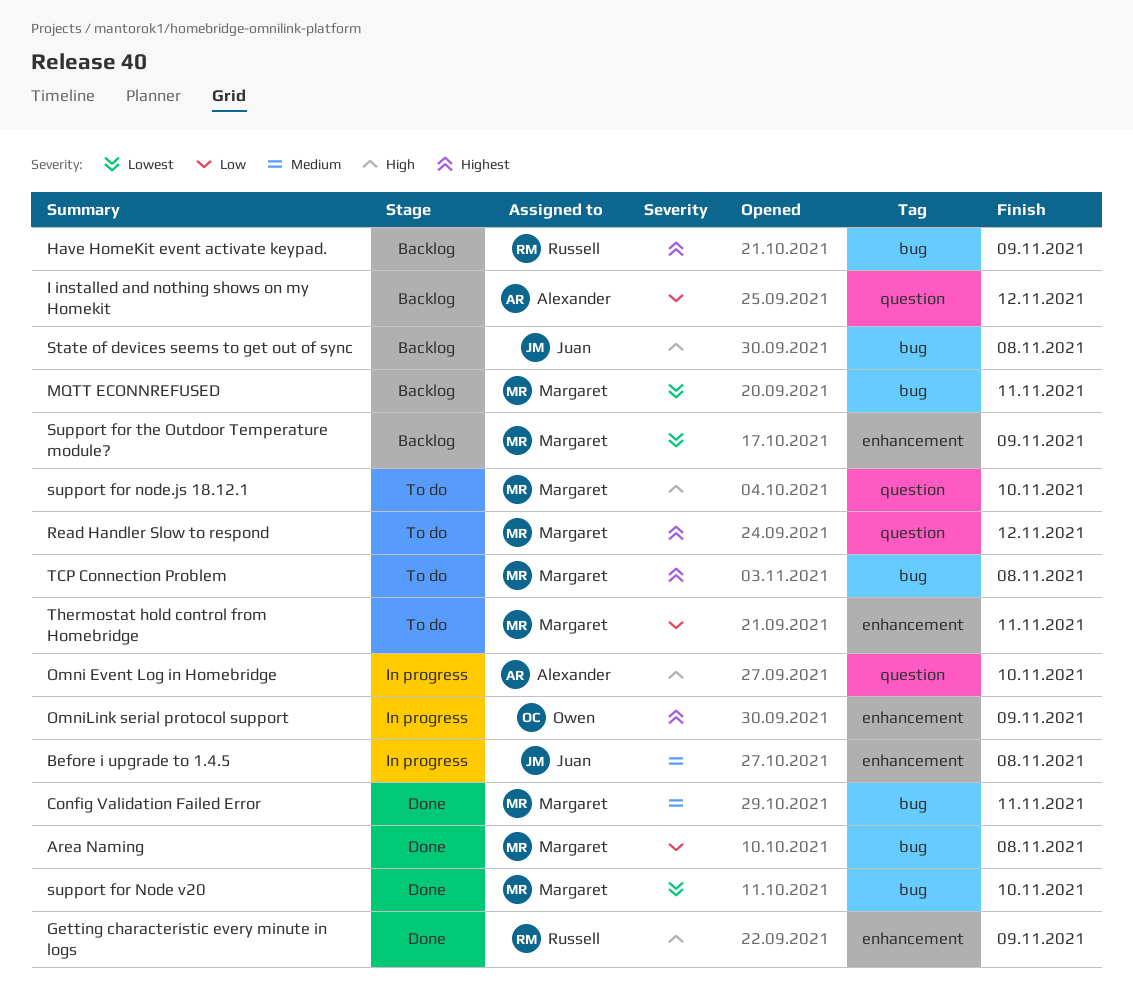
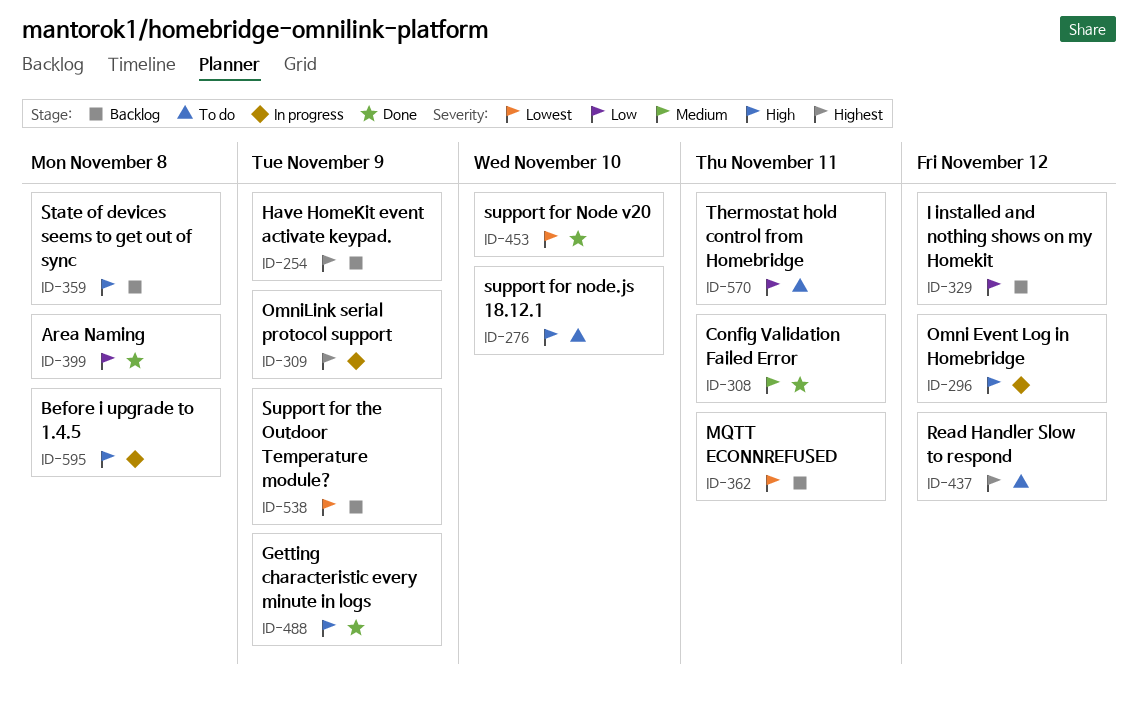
Before i upgrade to 1.4.5, priority: Medium -> High
Omni Event Log in Homebridge, due: Nov 10 -> Nov 12
TCP Connection Problem: present -> none

